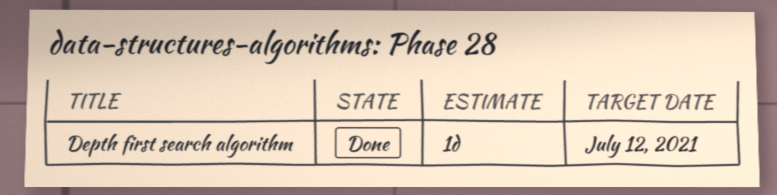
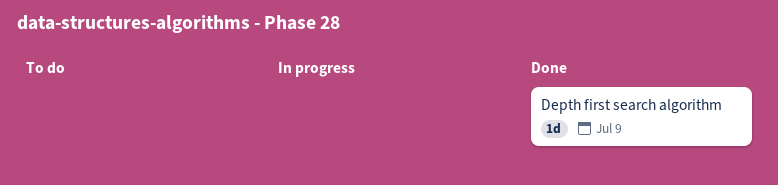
Depth first search algorithm, due: Jul 12 -> Jul 9

